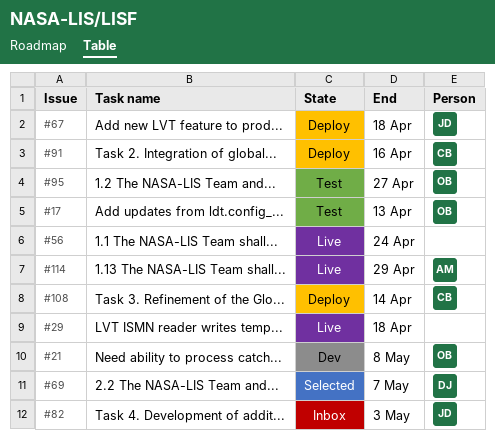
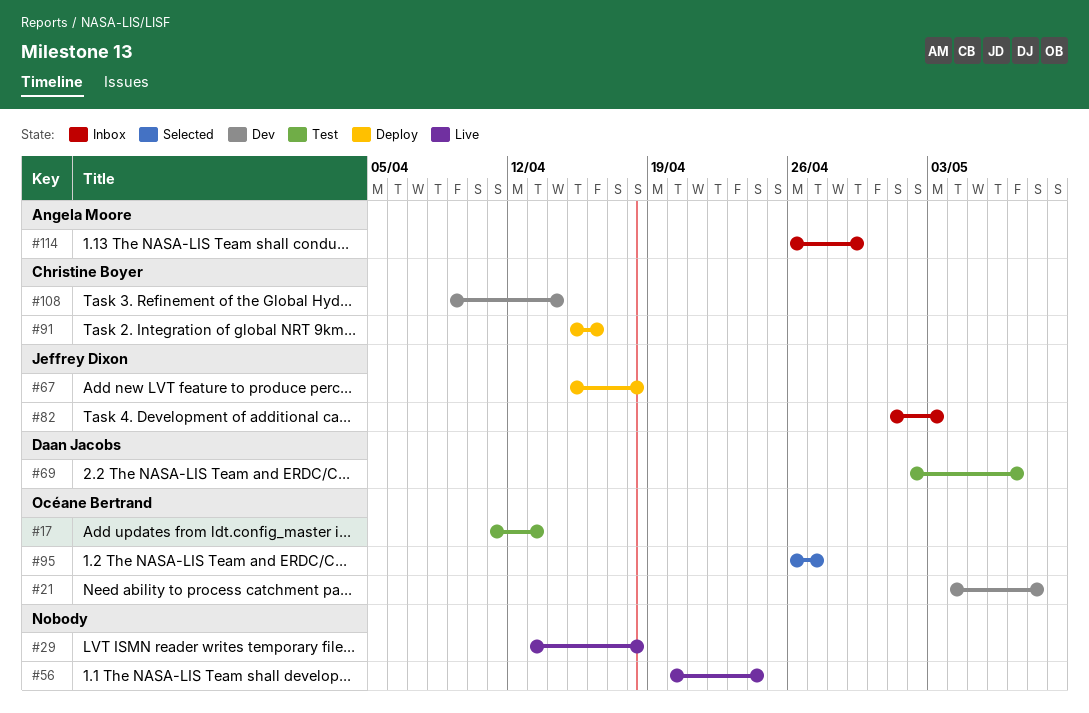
#69, status: Selected -> Test
#95, status: Test -> Selected
#108, status: Deploy -> Dev
#114, status: Live -> Inbox

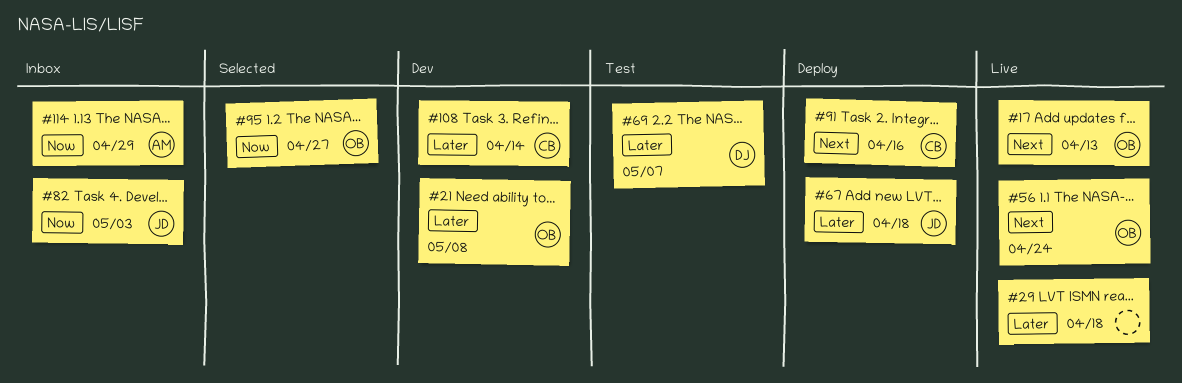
#17, status: Test -> Live
#56, owner: none -> Océane Bertrand

